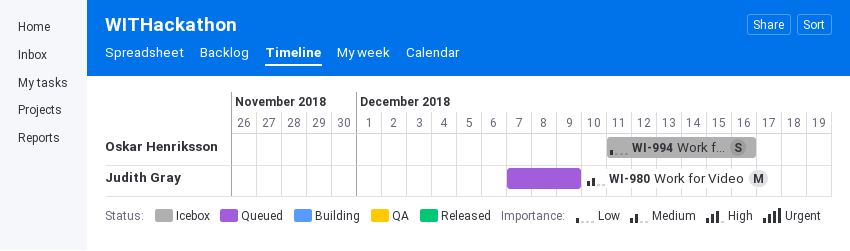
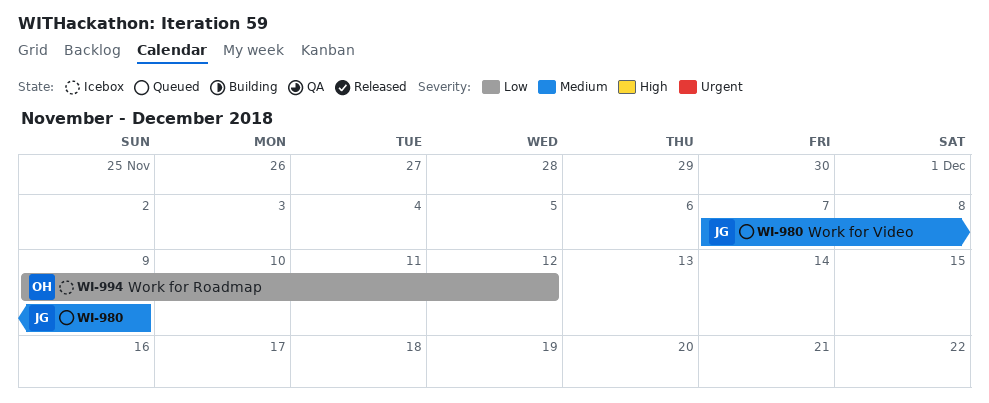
WI-994, start: Dec 11 -> Dec 9
WI-994, due: Dec 16 -> Dec 12

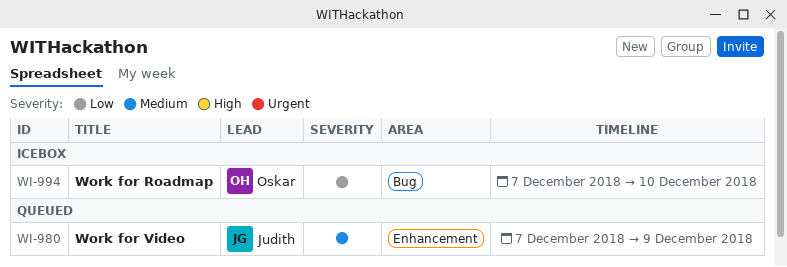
WI-994, start: Dec 9 -> Dec 7
WI-994, due: Dec 12 -> Dec 10

